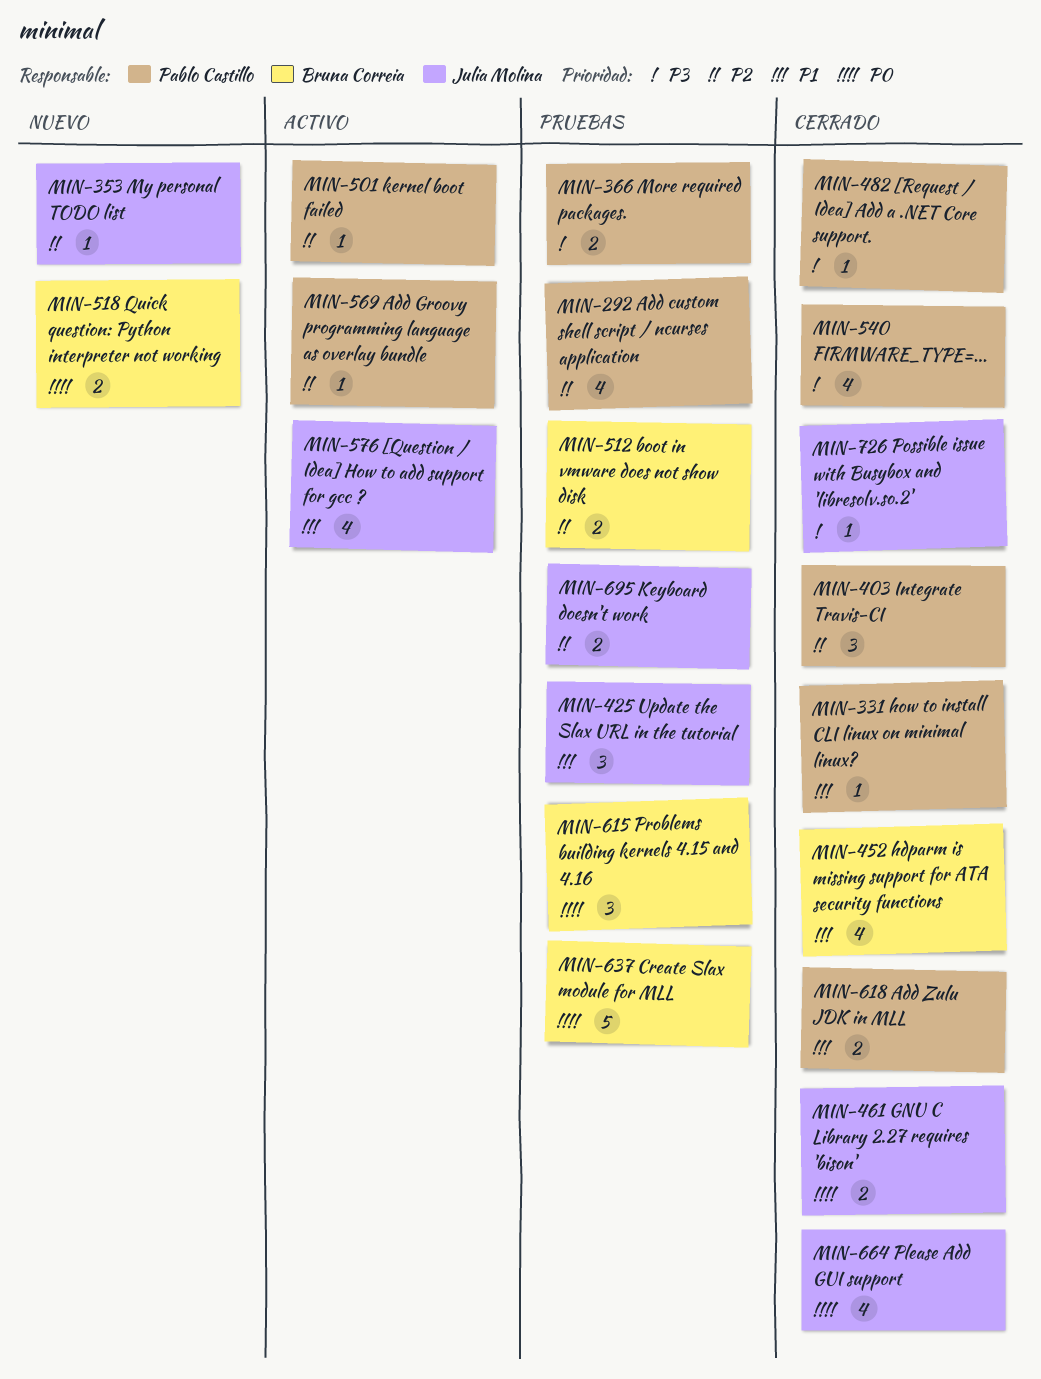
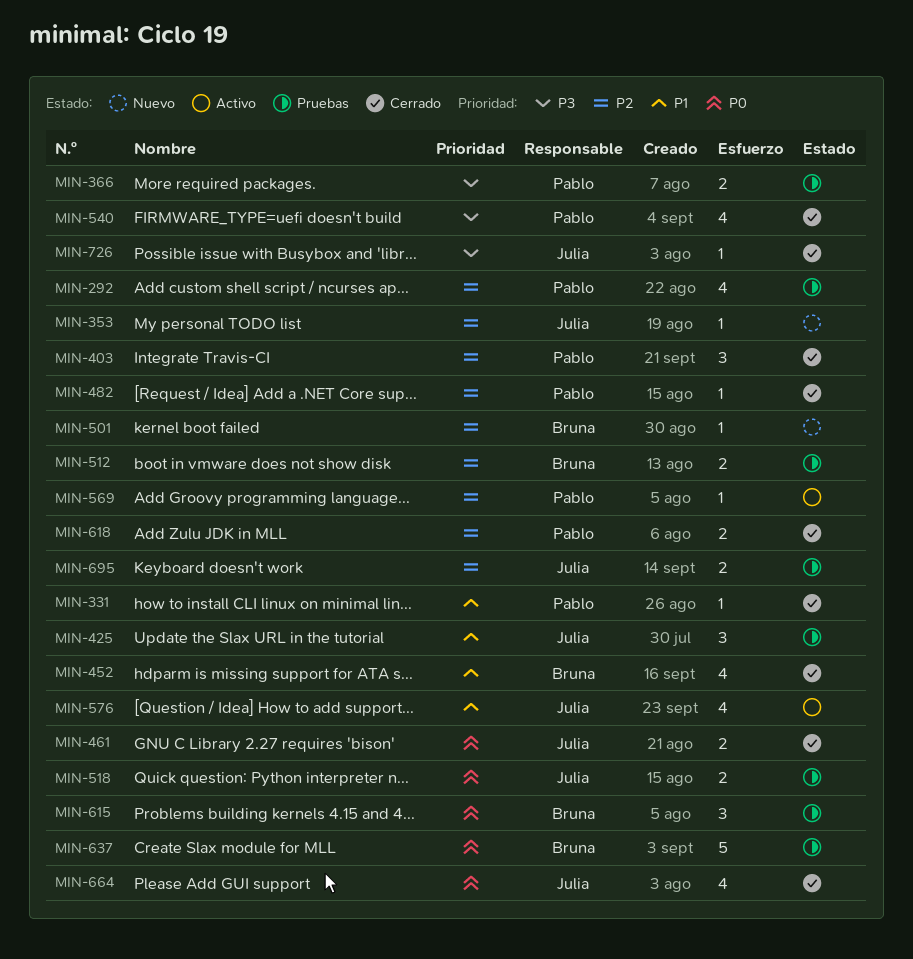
MIN-482, priority: P3 -> P2
MIN-501, status: Activo -> Nuevo
MIN-501, owner: Pablo Castillo -> Bruna Correia
MIN-518, status: Nuevo -> Pruebas
MIN-518, owner: Bruna Correia -> Julia Molina
MIN-618, priority: P1 -> P2

